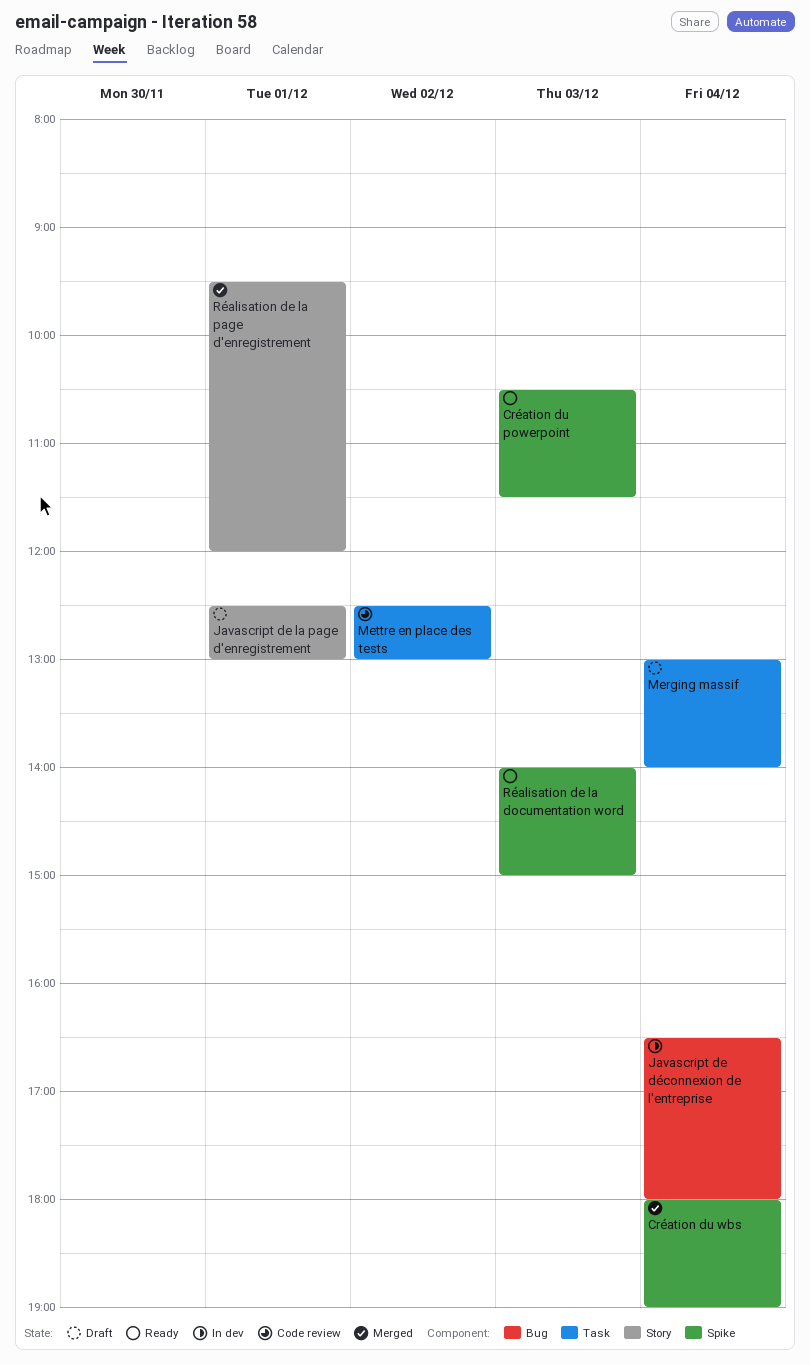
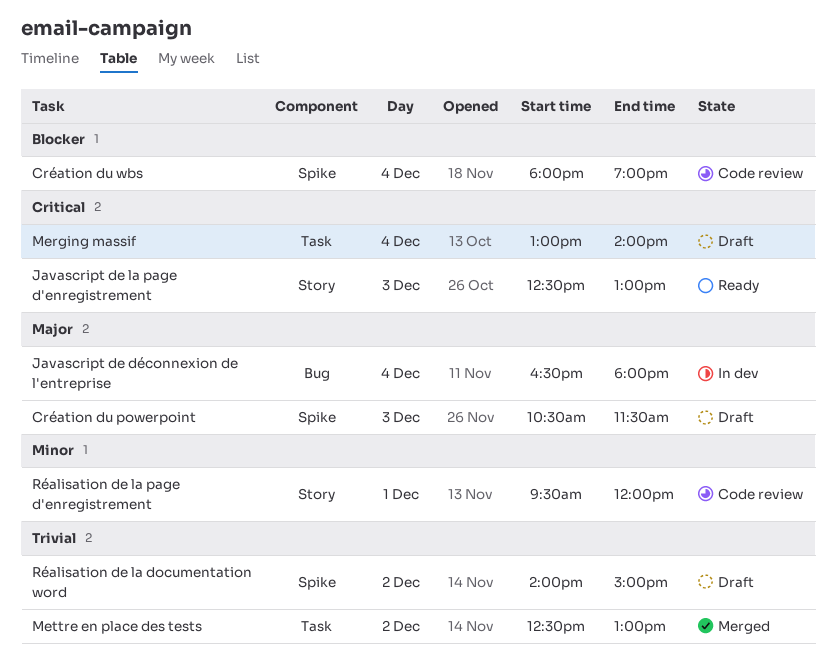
Création du powerpoint, status: Ready -> Draft
Création du wbs, status: Merged -> Code review
Javascript de la page d'enregistrement, status: Draft -> Ready
Javascript de la page d'enregistrement, day: Dec 1 -> Dec 3
Mettre en place des tests, status: Code review -> Merged
Réalisation de la documentation word, status: Ready -> Draft
Réalisation de la documentation word, day: Dec 3 -> Dec 2
Réalisation de la page d'enregistrement, status: Merged -> Code review

